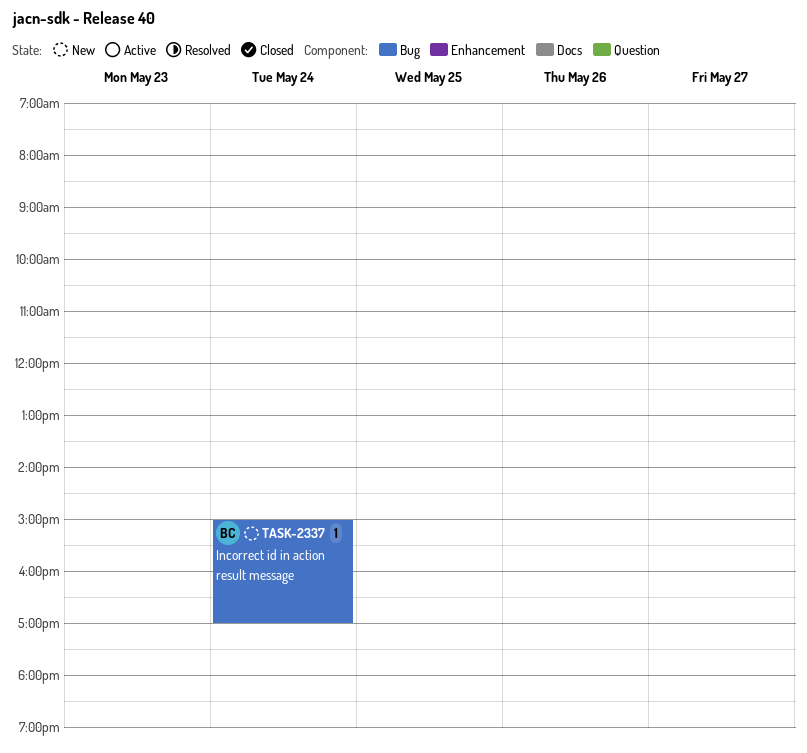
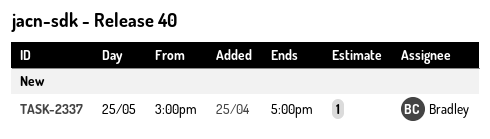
TASK-2337, day: May 24 -> May 25

